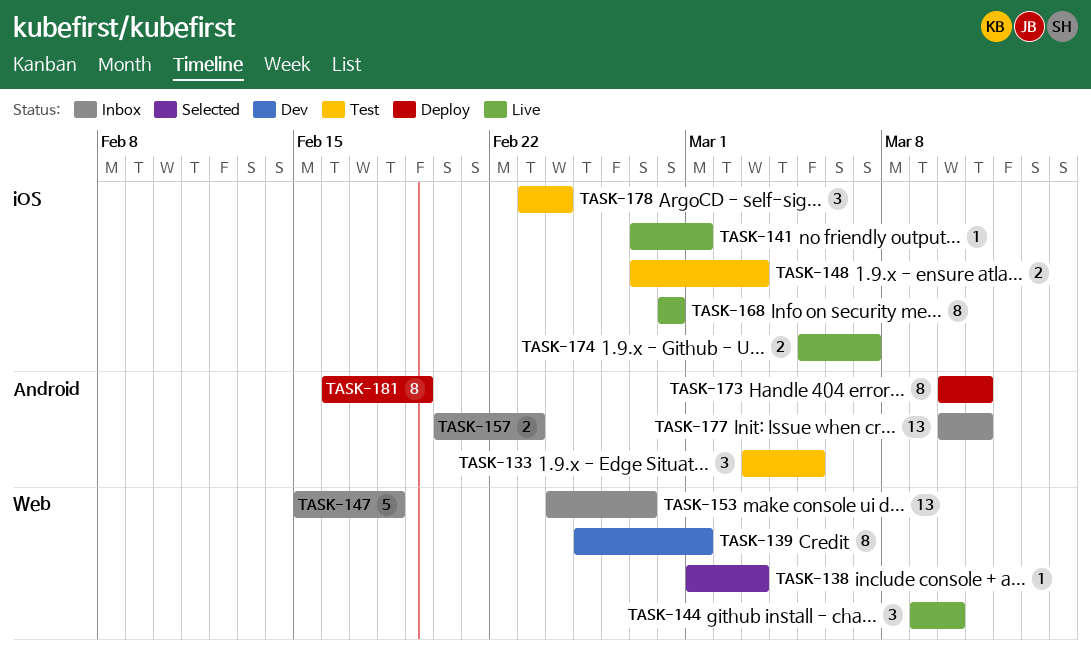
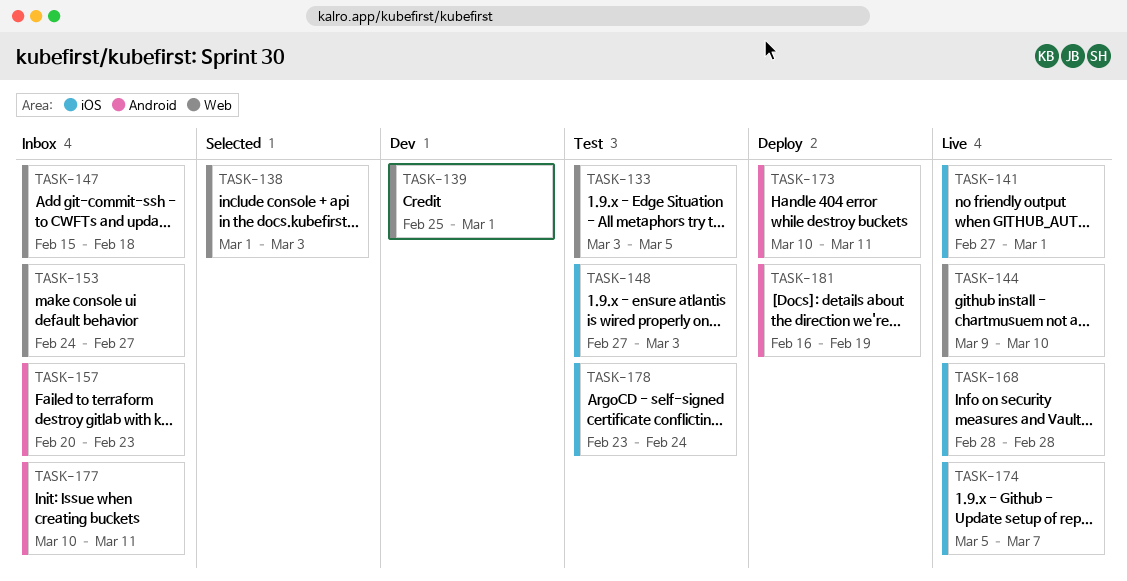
TASK-133, label: Android -> Web

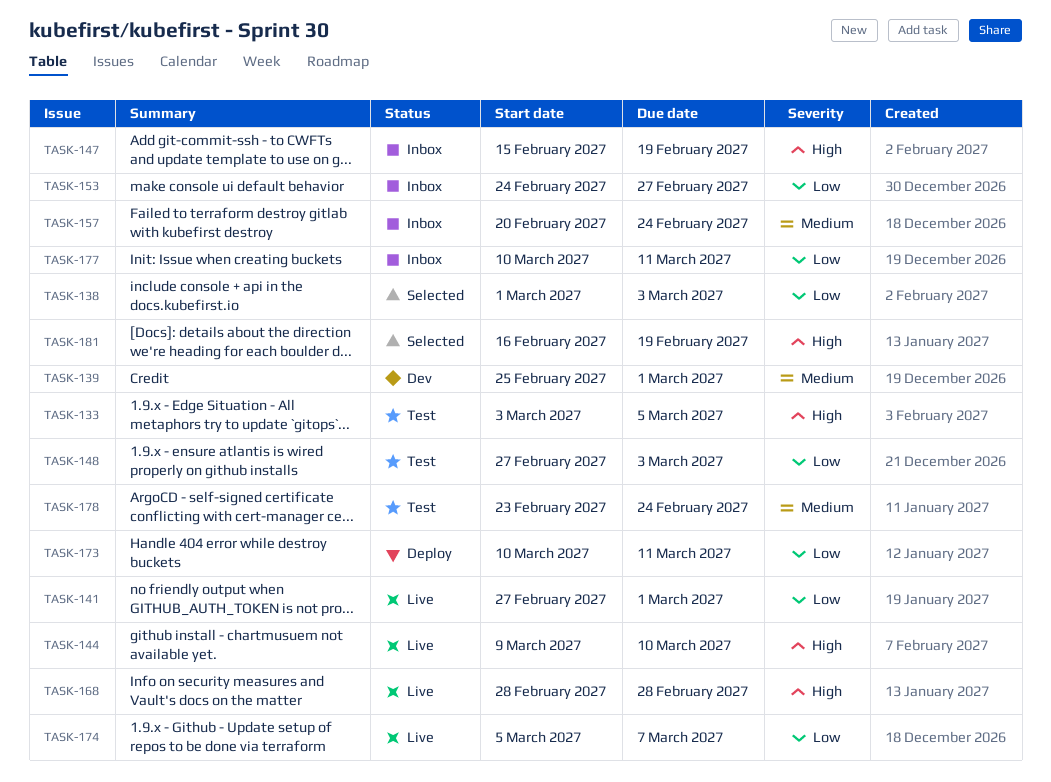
TASK-147, due: Feb 18 -> Feb 19
TASK-157, due: Feb 23 -> Feb 24
TASK-181, status: Deploy -> Selected

